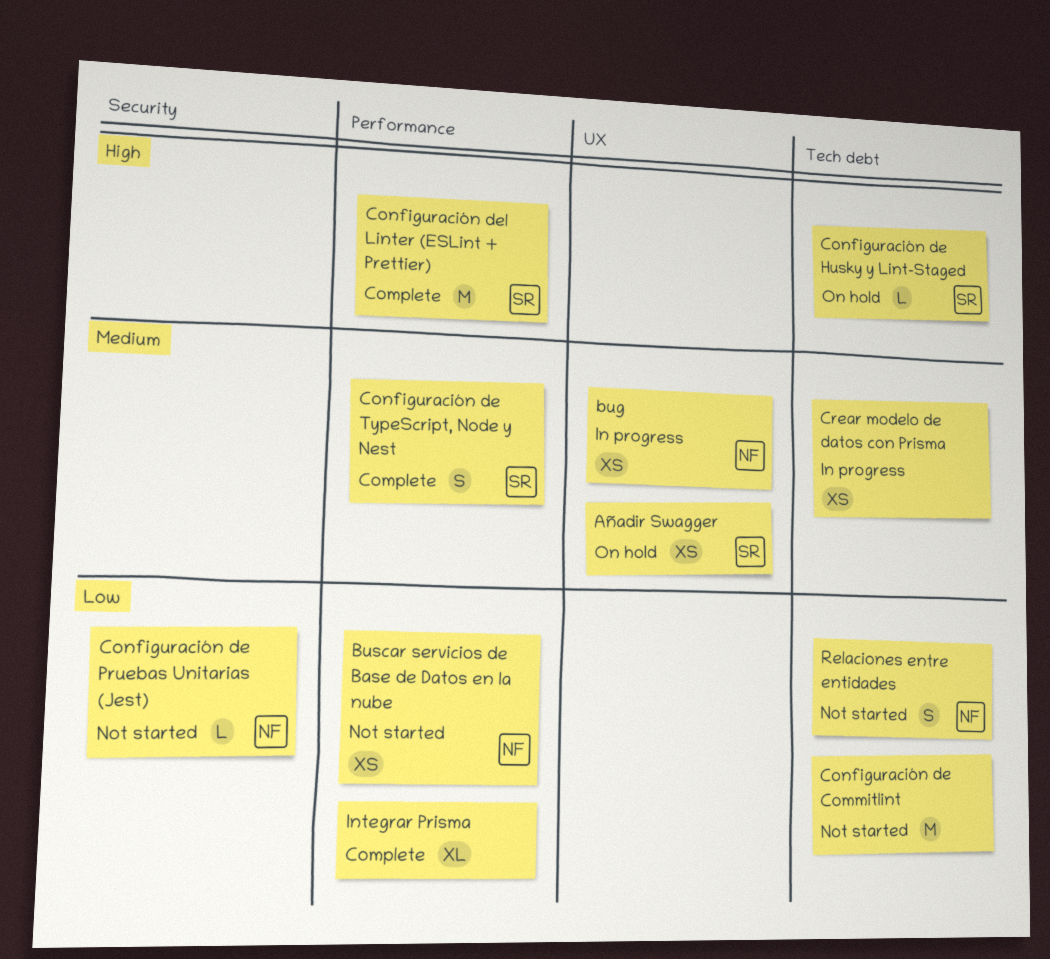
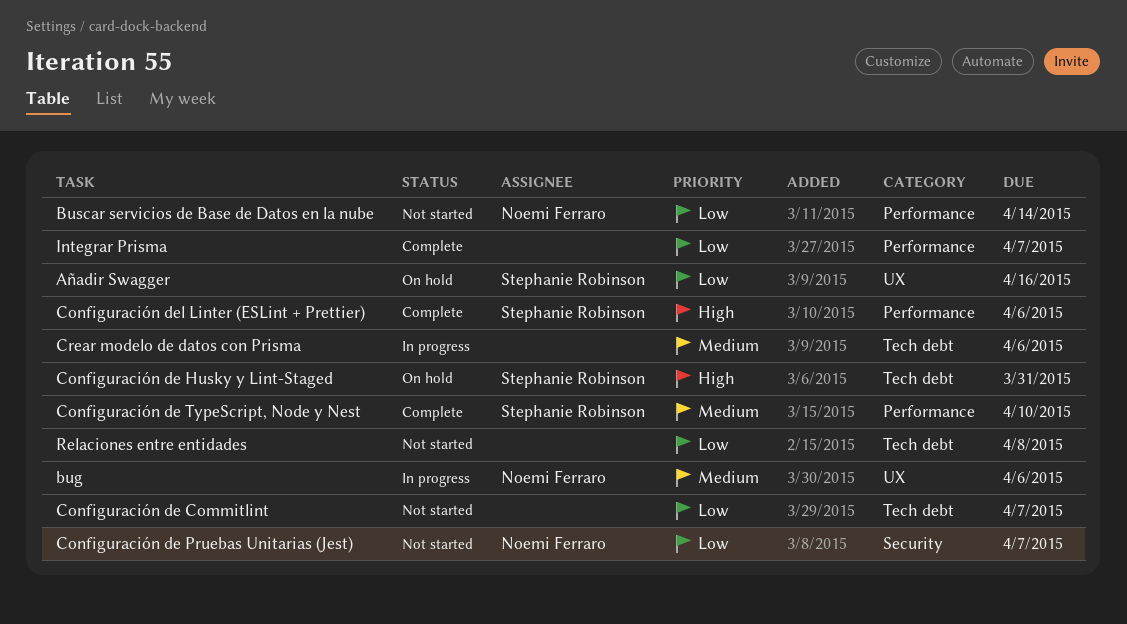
Añadir Swagger, priority: Medium -> Low
Relaciones entre entidades, owner: Noemi Ferraro -> none

